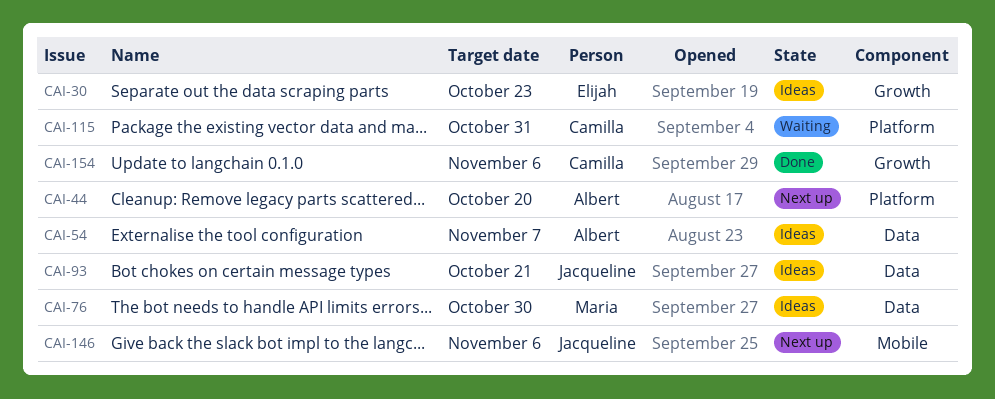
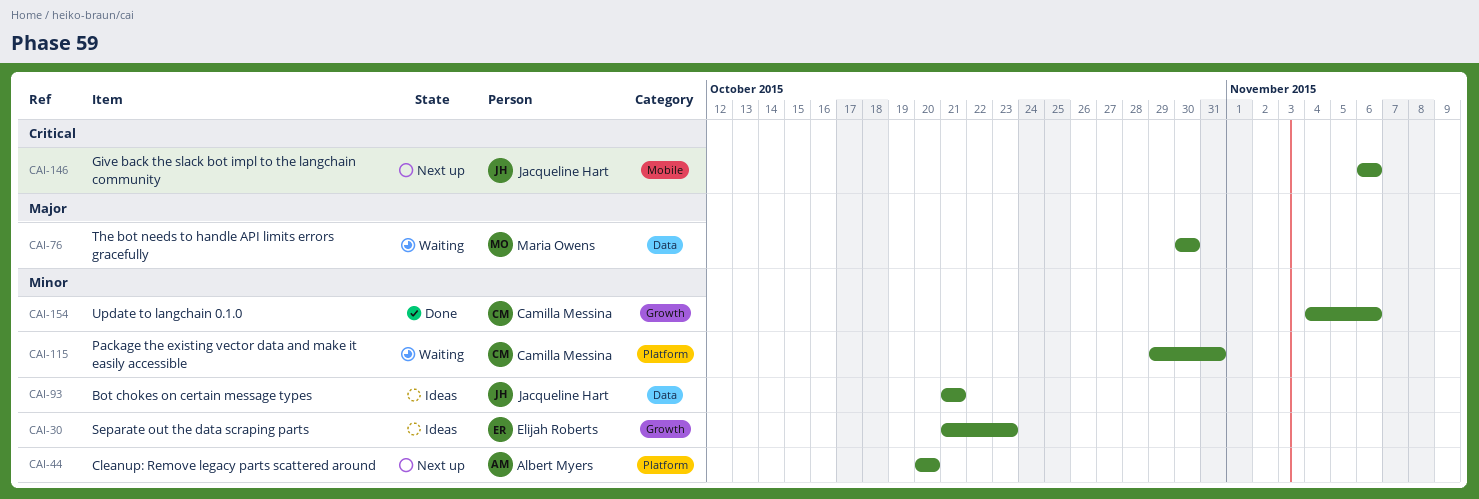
CAI-54: present -> none
CAI-76, status: Ideas -> Waiting

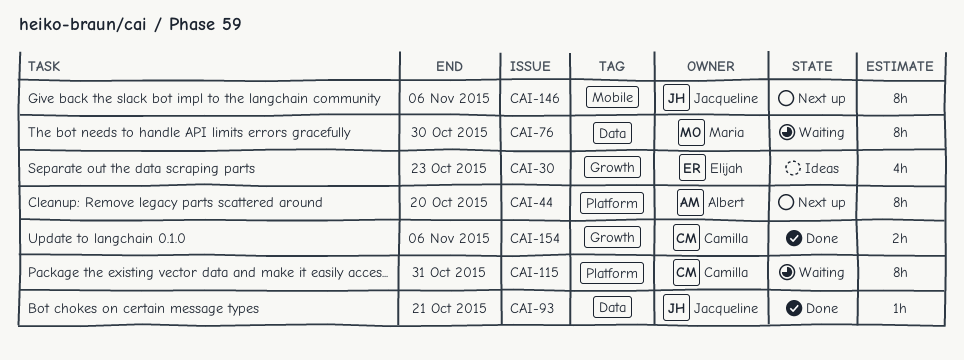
CAI-93, status: Ideas -> Done

